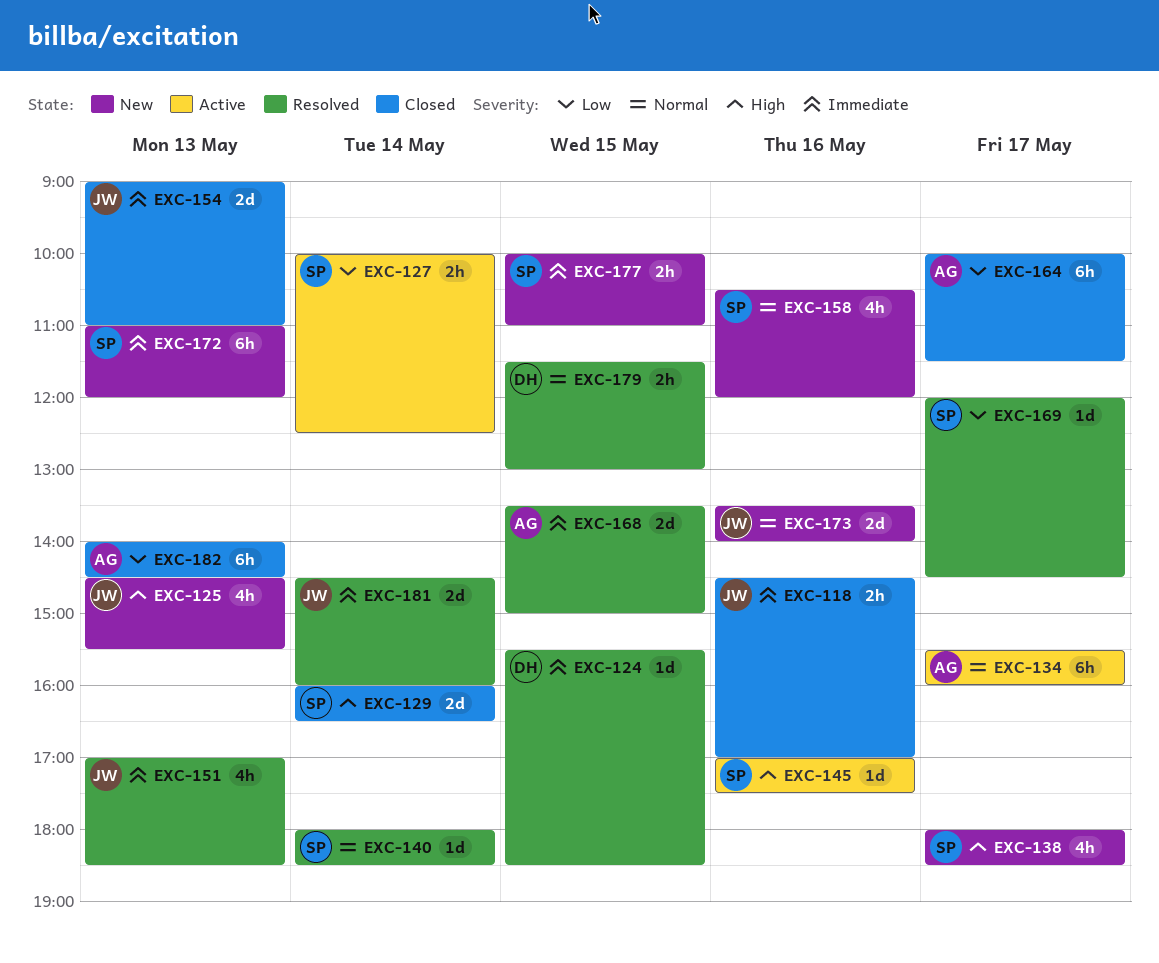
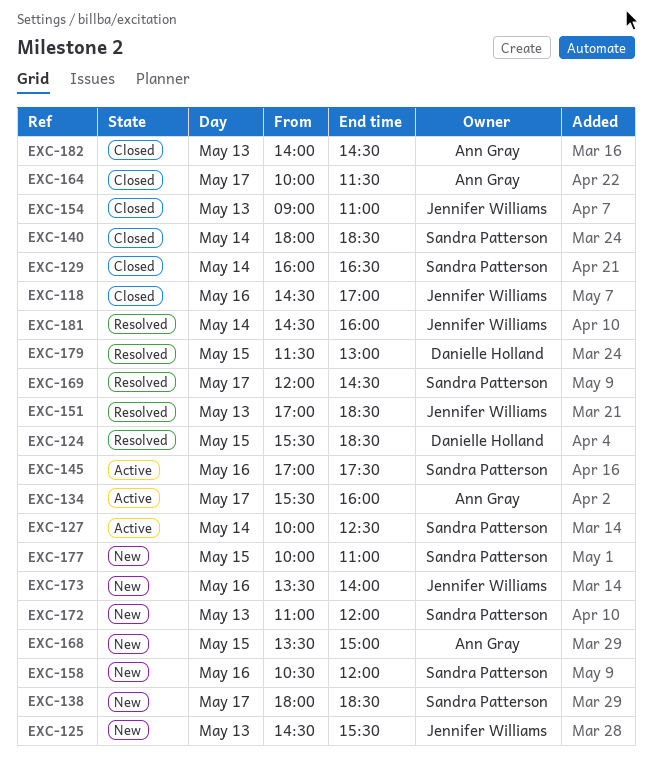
EXC-140, status: Resolved -> Closed
EXC-168, status: Resolved -> New

